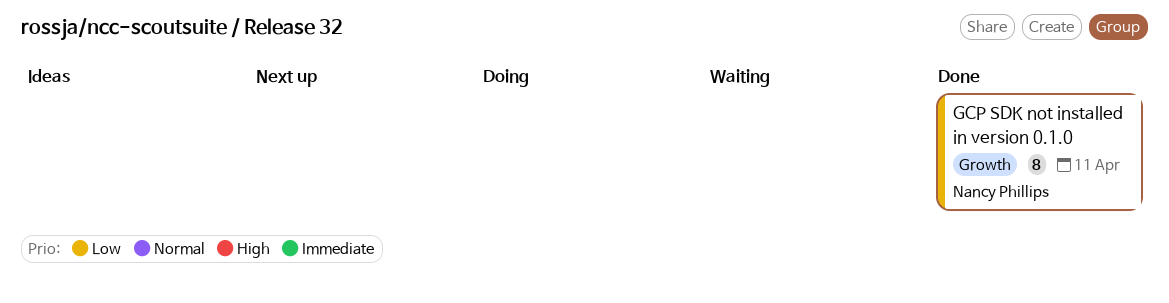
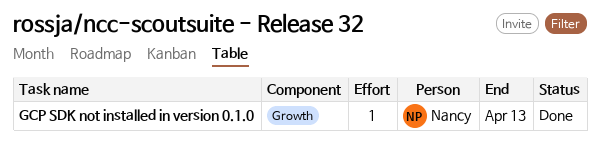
GCP SDK not installed in version 0.1.0, estimate: 8 -> 1
GCP SDK not installed in version 0.1.0, due: Apr 11 -> Apr 13

